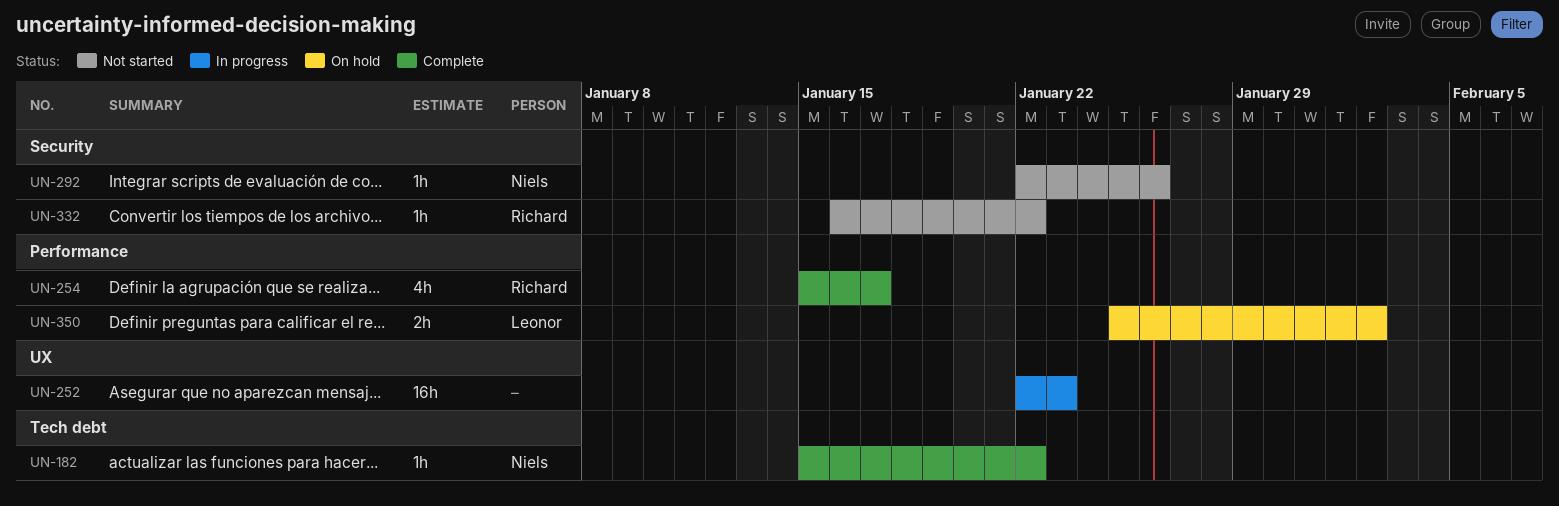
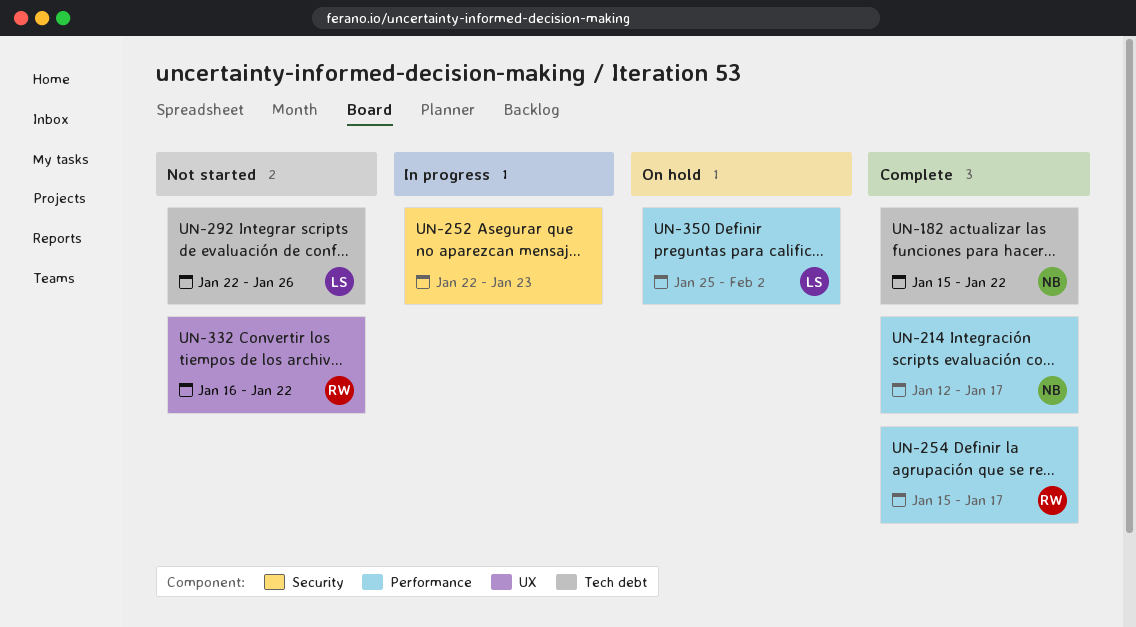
UN-214: none -> present
UN-252, label: UX -> Security
UN-292, owner: Niels -> Leonor
UN-292, label: Security -> Tech debt
UN-332, label: Security -> UX

